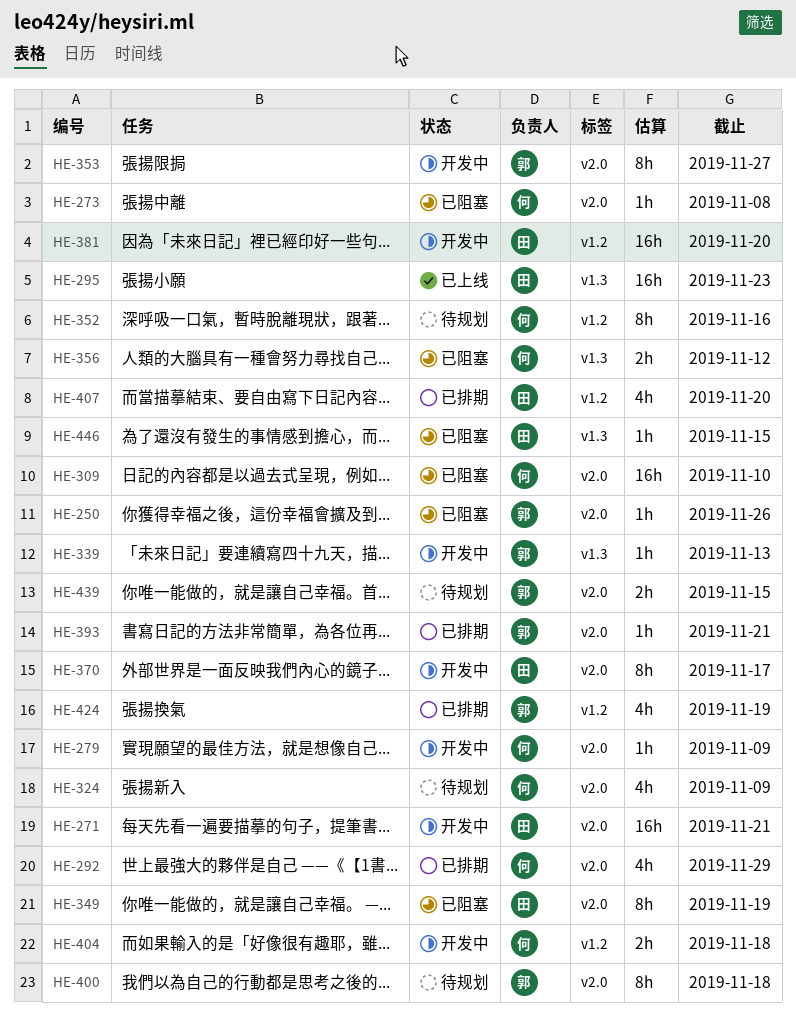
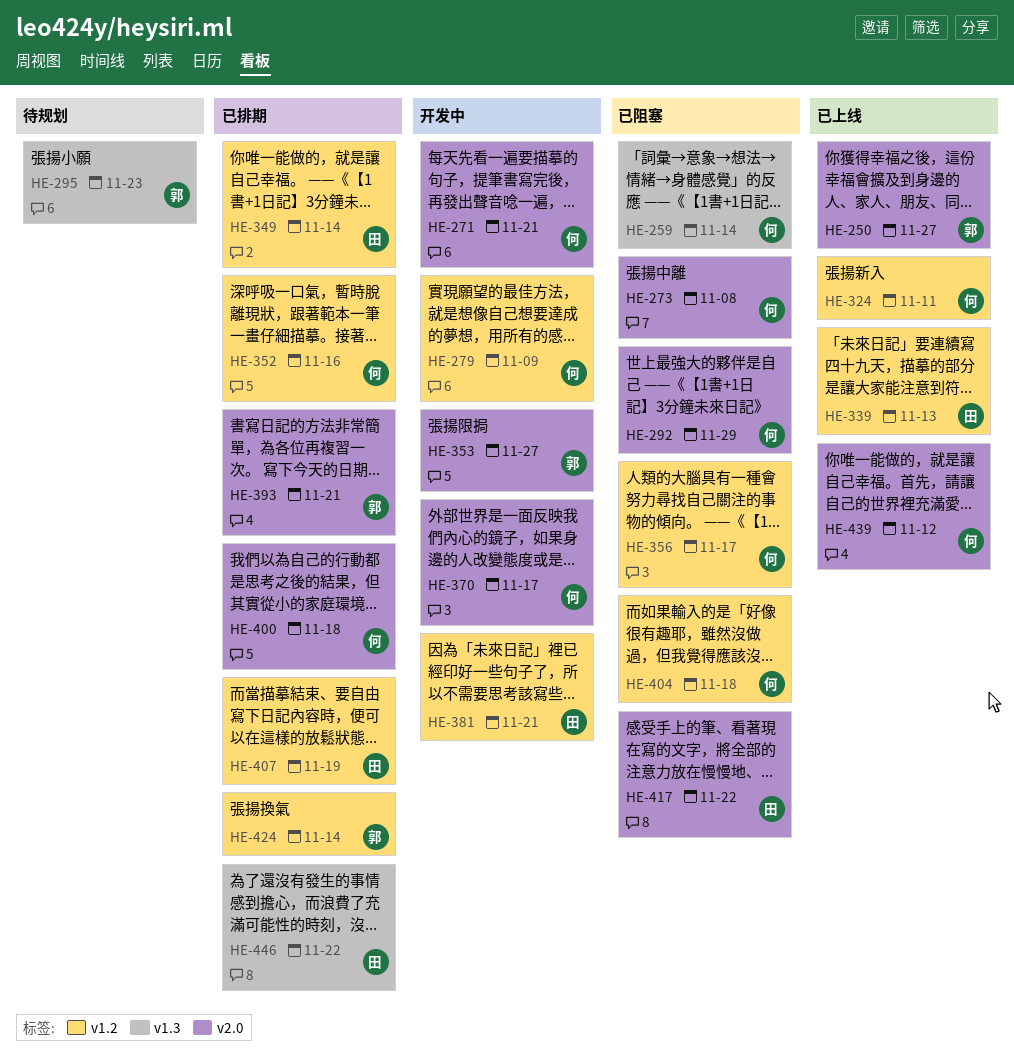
HE-250, status: 已阻塞 -> 已上线
HE-250, due: Nov 26 -> Nov 27
HE-259: none -> present
HE-271, owner: 田 -> 何
HE-279, label: v2.0 -> v1.2
HE-292, status: 已排期 -> 已阻塞
HE-295, status: 已上线 -> 待规划
HE-295, owner: 田 -> 郭
HE-309: present -> none
HE-324, status: 待规划 -> 已上线
HE-324, label: v2.0 -> v1.2
HE-324, due: Nov 9 -> Nov 11
HE-339, status: 开发中 -> 已上线
HE-339, owner: 郭 -> 田
HE-339, label: v1.3 -> v1.2
HE-349, status: 已阻塞 -> 已排期
HE-349, label: v2.0 -> v1.2
HE-349, due: Nov 19 -> Nov 14
HE-352, status: 待规划 -> 已排期
HE-356, label: v1.3 -> v1.2
HE-356, due: Nov 12 -> Nov 17
HE-370, owner: 田 -> 何
HE-381, due: Nov 20 -> Nov 21
HE-400, status: 待规划 -> 已排期
HE-400, owner: 郭 -> 何
HE-404, status: 开发中 -> 已阻塞
HE-407, due: Nov 20 -> Nov 19
HE-417: none -> present
HE-424, due: Nov 19 -> Nov 14
HE-439, status: 待规划 -> 已上线
HE-439, owner: 郭 -> 何
HE-439, due: Nov 15 -> Nov 12
HE-446, status: 已阻塞 -> 已排期
HE-446, due: Nov 15 -> Nov 22

